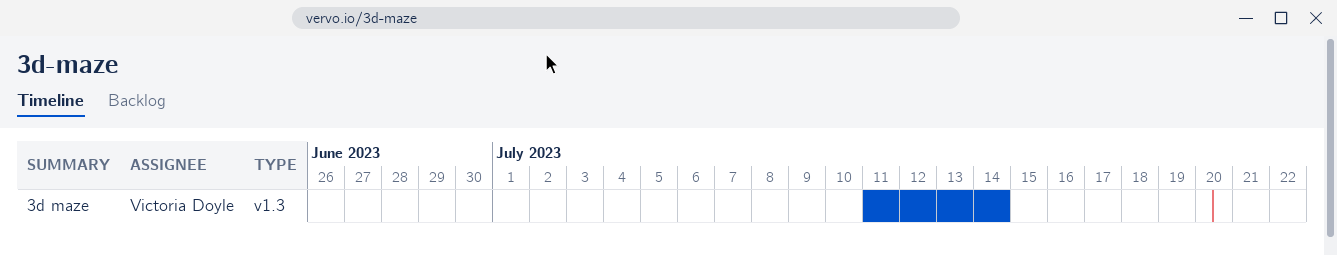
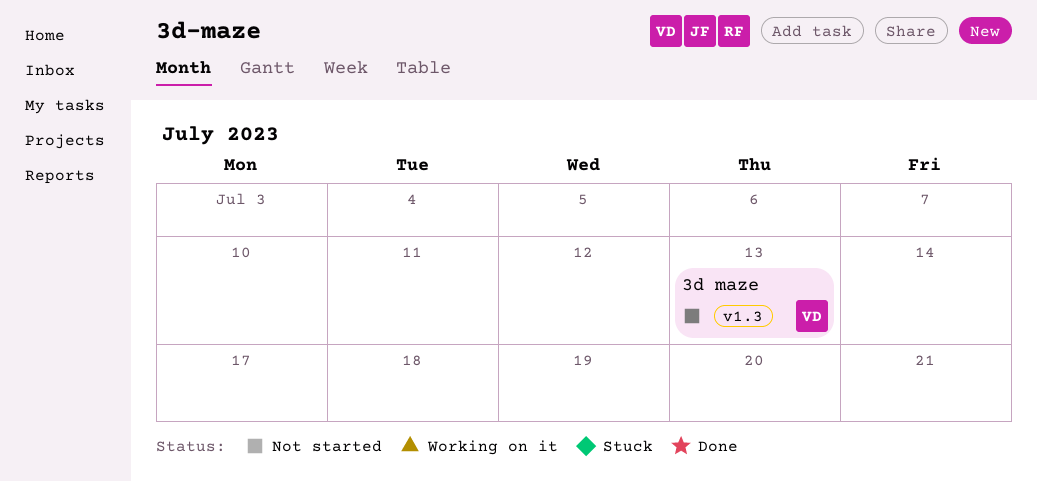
3d maze, due: Jul 14 -> Jul 13

